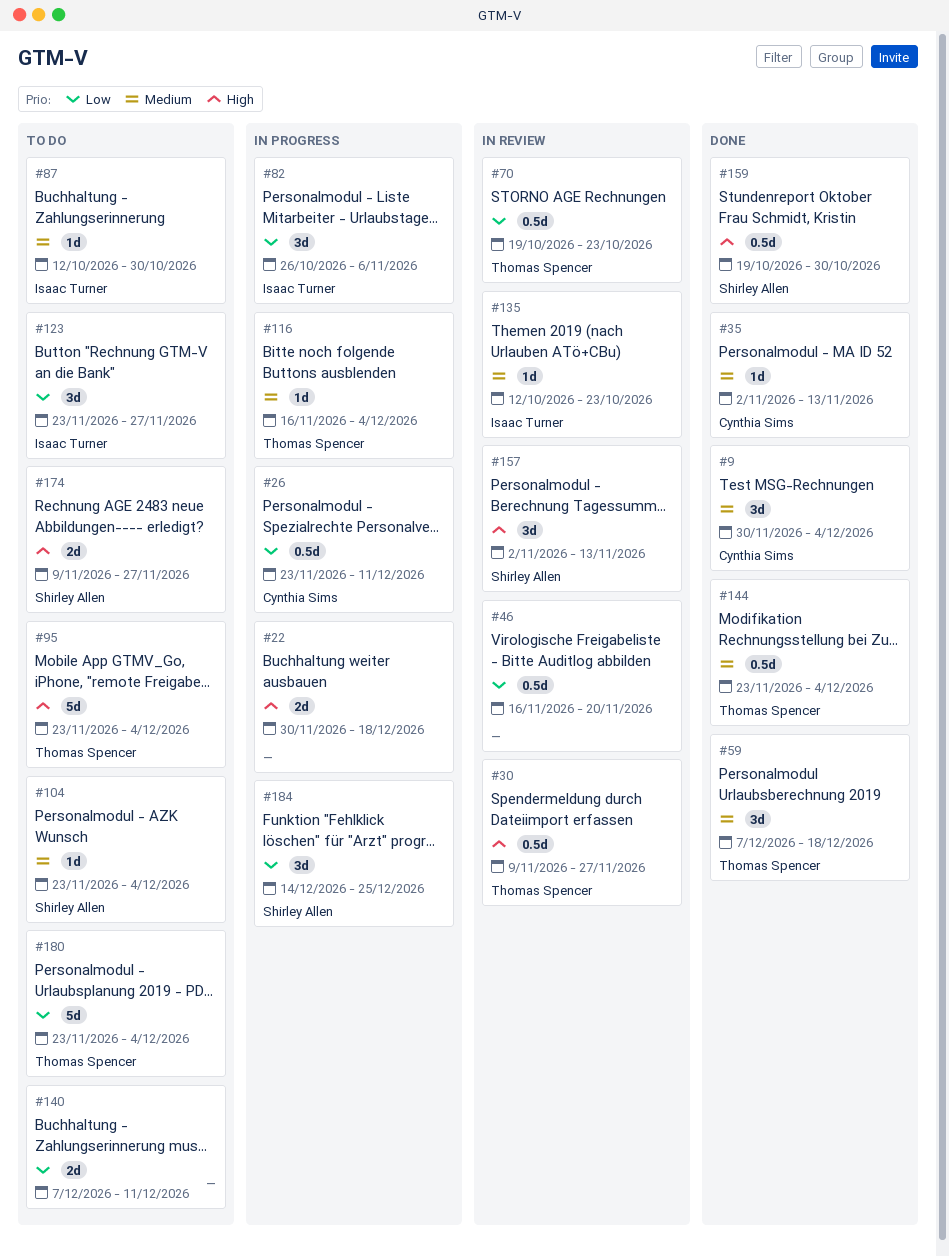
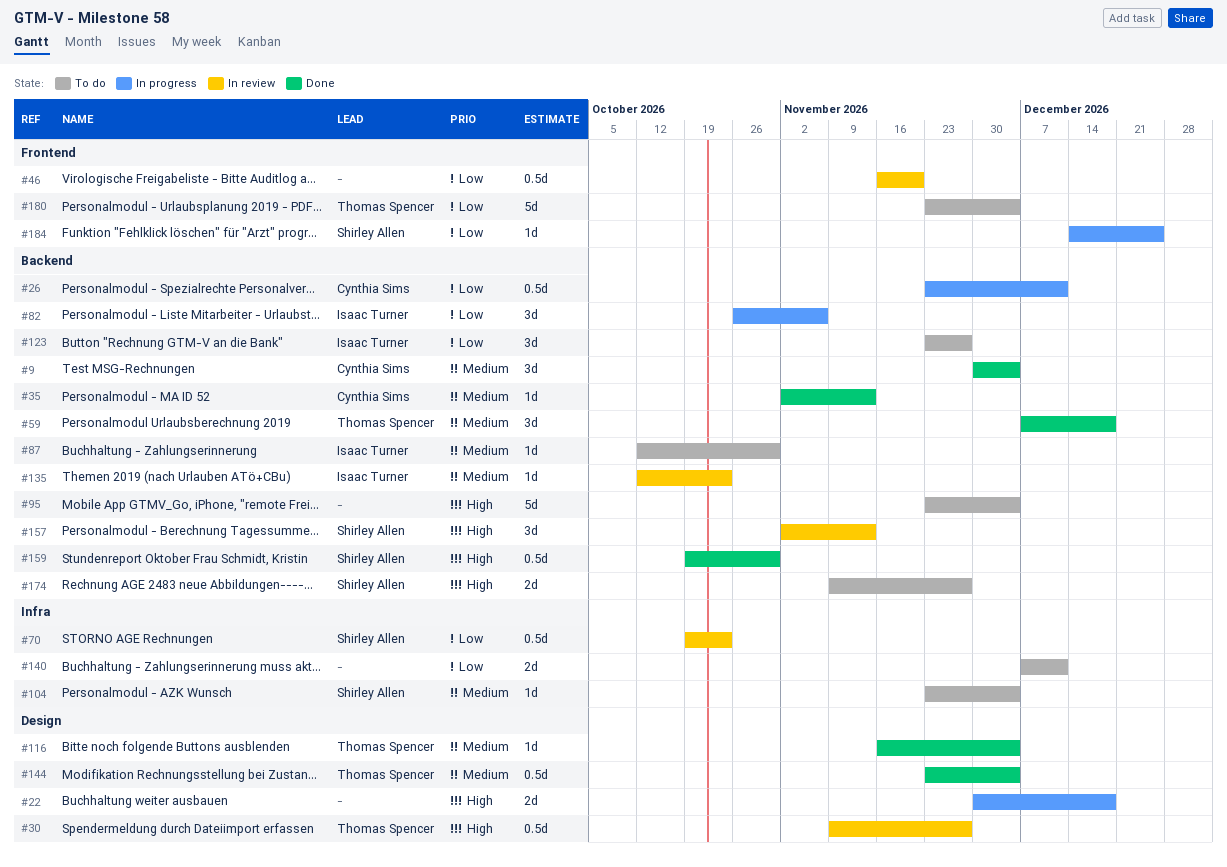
#70, owner: Thomas Spencer -> Shirley Allen
#95, owner: Thomas Spencer -> none
#116, status: In progress -> Done
#184, estimate: 3d -> 1d

